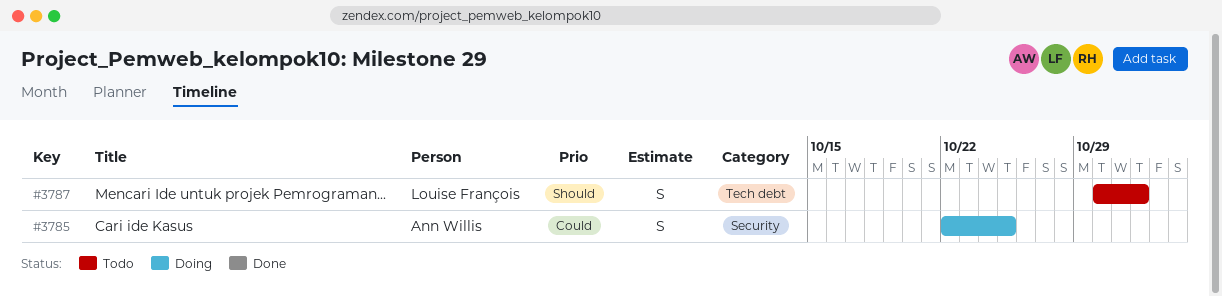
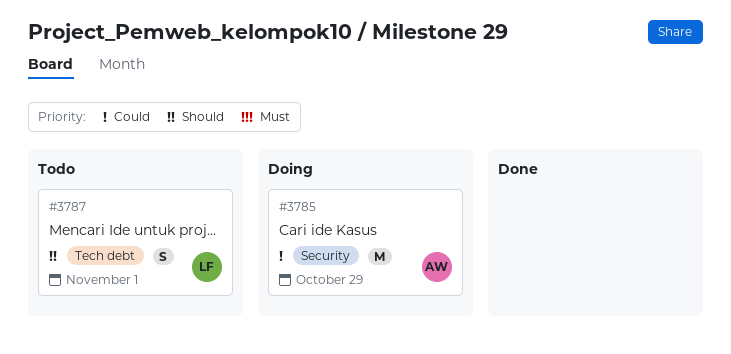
#3785, estimate: S -> M
#3785, due: Oct 25 -> Oct 29

